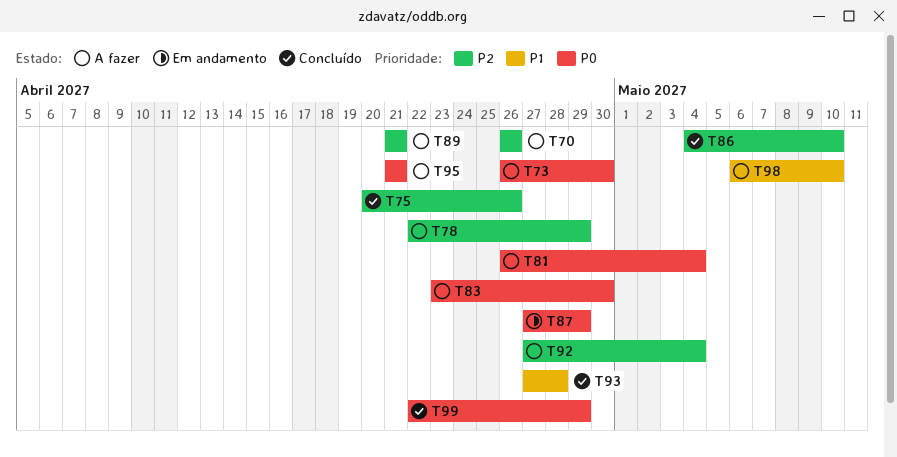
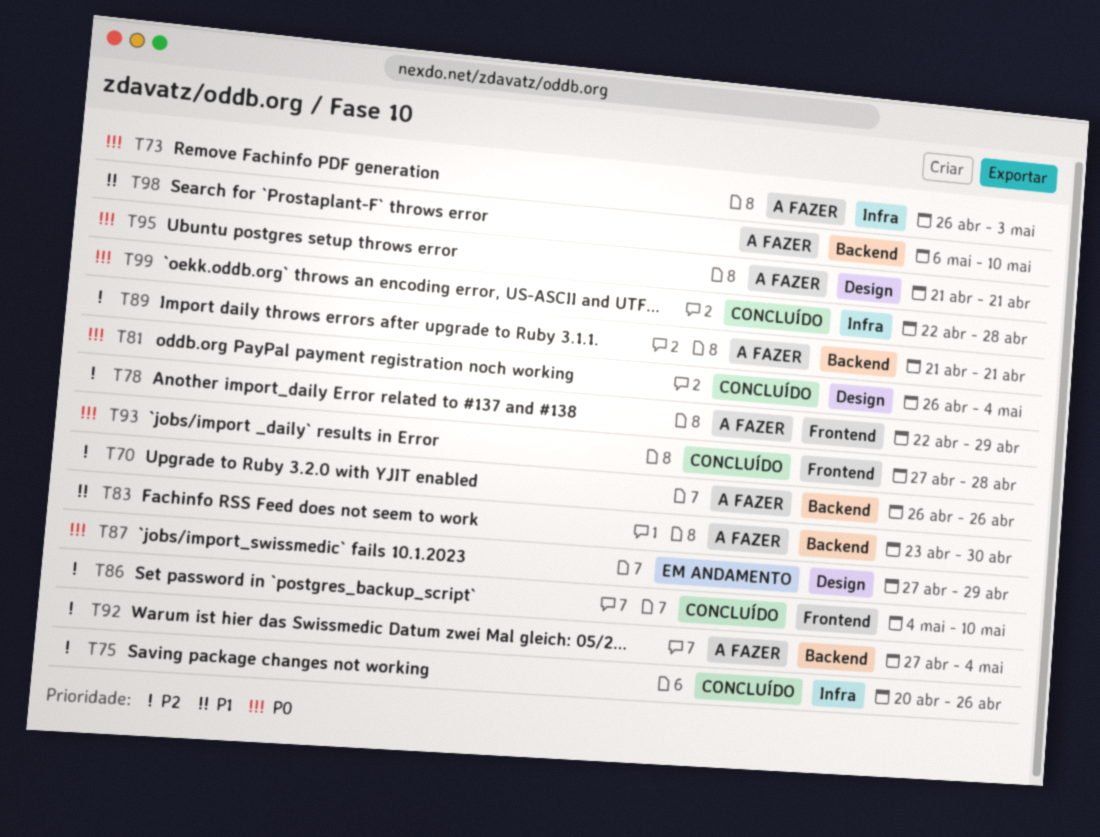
T73, due: Apr 30 -> May 3
T81, status: A fazer -> Concluído
T83, priority: P0 -> P1
T93, priority: P1 -> P0
T99, due: Apr 29 -> Apr 28

